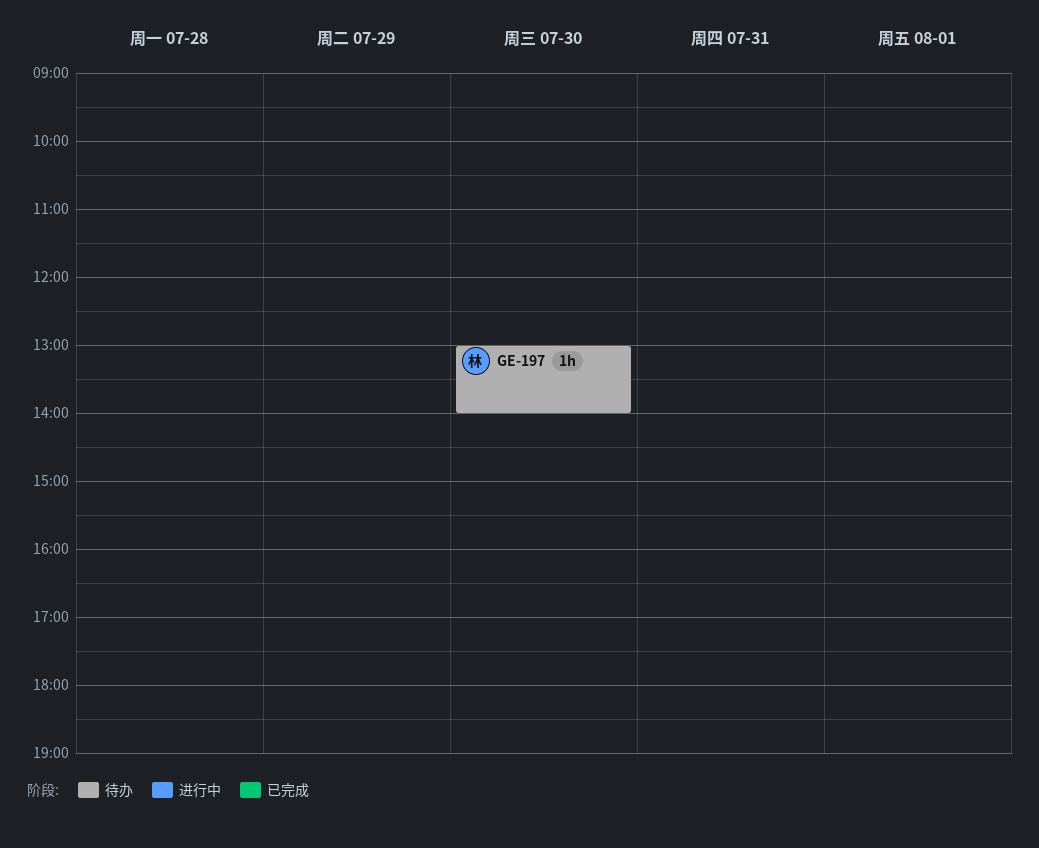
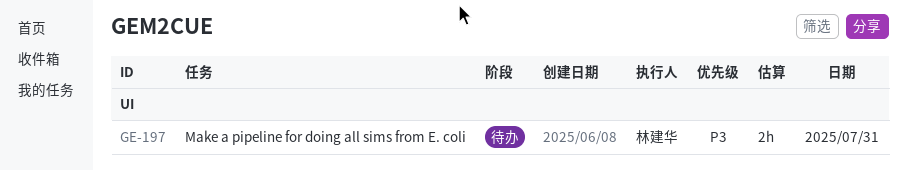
GE-197, estimate: 1h -> 2h
GE-197, day: Jul 30 -> Jul 31

